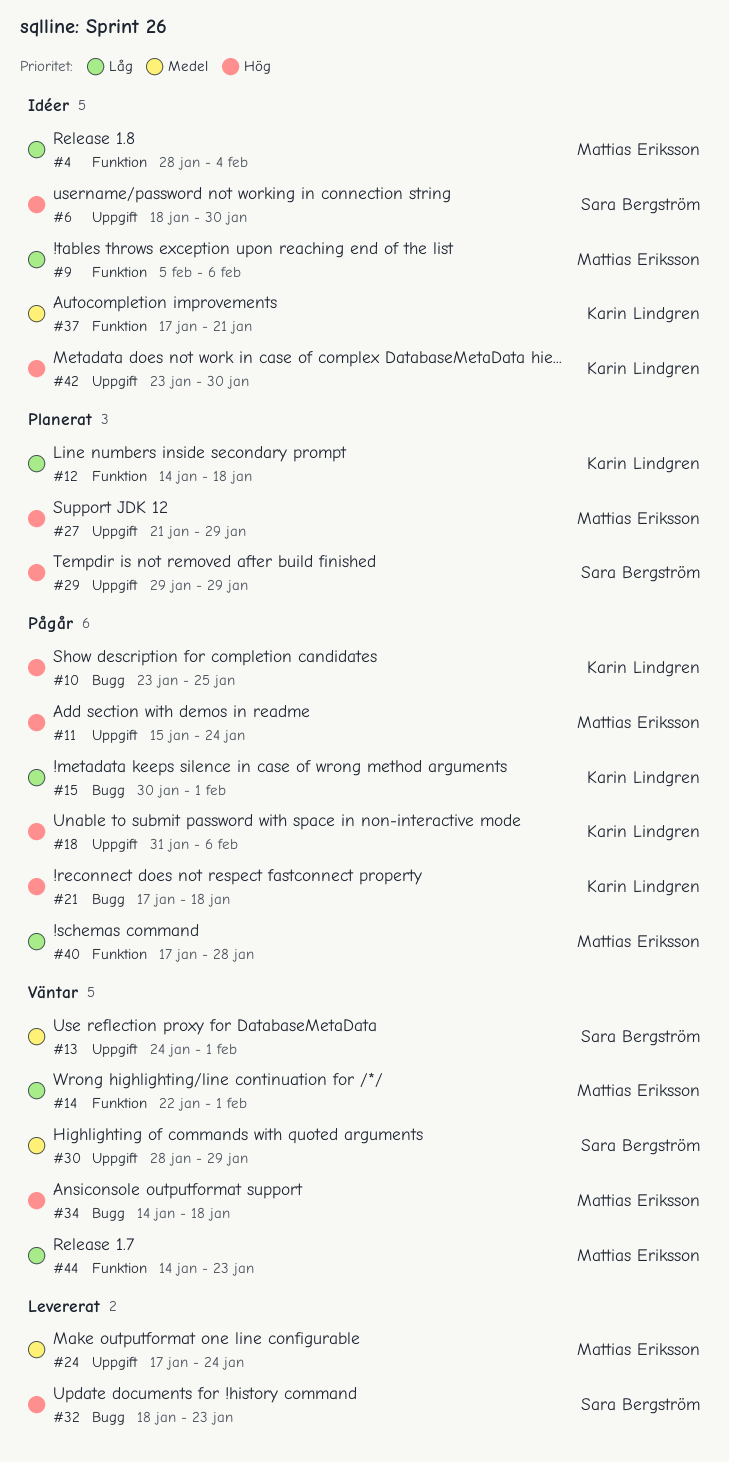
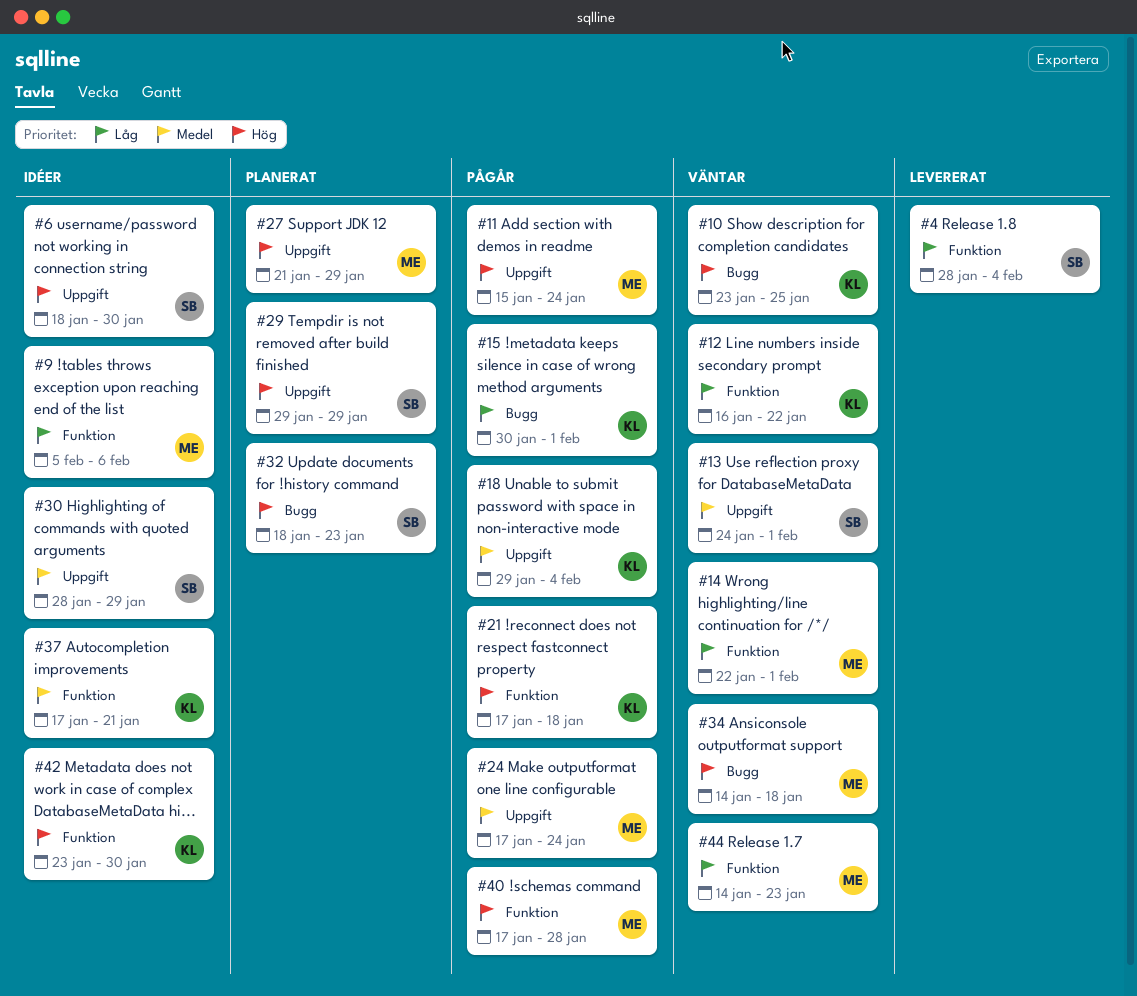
#4, status: Idéer -> Levererat
#4, owner: Mattias Eriksson -> Sara Bergström
#10, status: Pågår -> Väntar
#12, status: Planerat -> Väntar
#12, start: Jan 14 -> Jan 16
#12, due: Jan 18 -> Jan 22
#18, priority: Hög -> Medel
#18, start: Jan 31 -> Jan 29
#18, due: Feb 6 -> Feb 4
#21, label: Bugg -> Funktion
#24, status: Levererat -> Pågår
#30, status: Väntar -> Idéer
#32, status: Levererat -> Planerat
#40, priority: Låg -> Hög
#42, label: Uppgift -> Funktion

